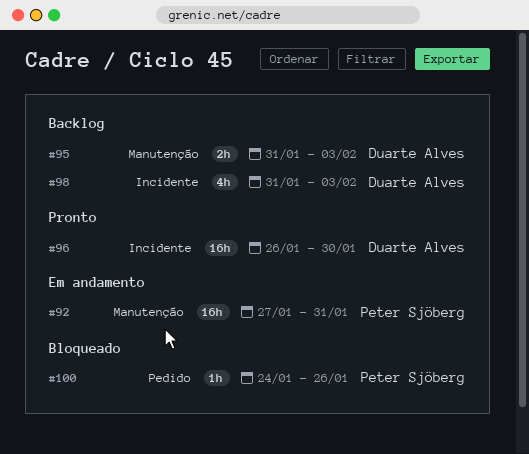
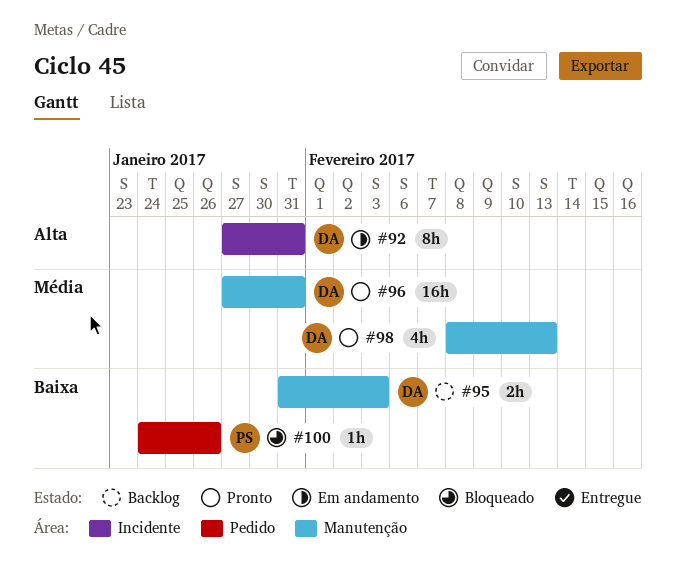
#92, owner: Peter Sjöberg -> Duarte Alves
#92, label: Manutenção -> Incidente
#92, estimate: 16h -> 8h
#96, label: Incidente -> Manutenção
#96, start: Jan 26 -> Jan 27
#96, due: Jan 30 -> Jan 31
#98, status: Backlog -> Pronto
#98, label: Incidente -> Manutenção
#98, start: Jan 31 -> Feb 8
#98, due: Feb 3 -> Feb 13

